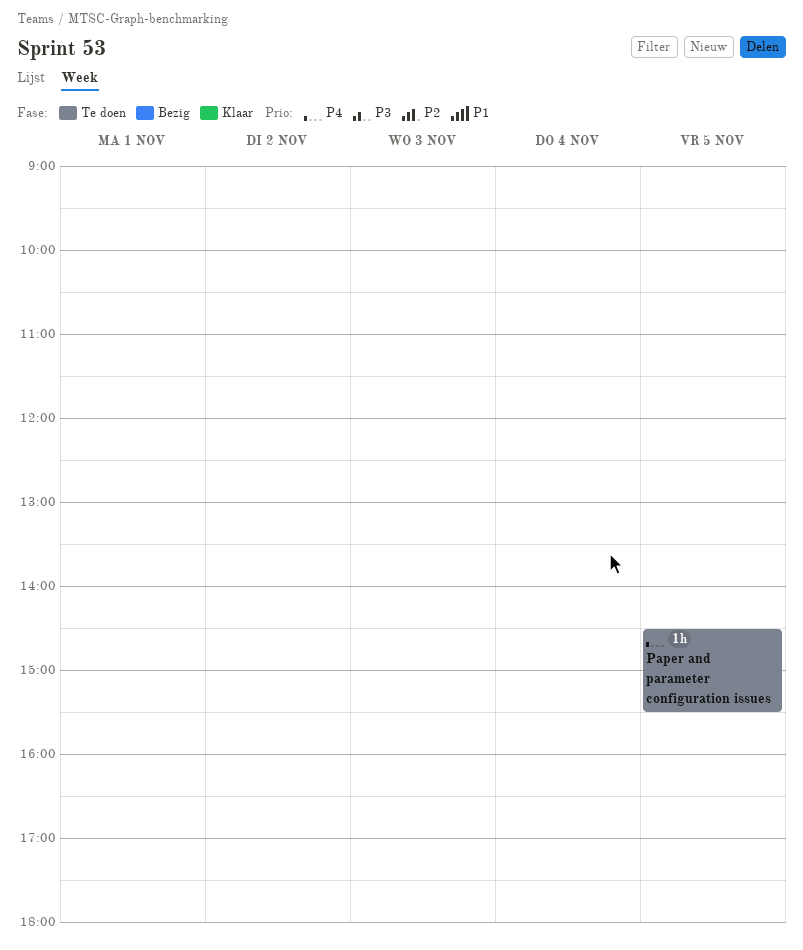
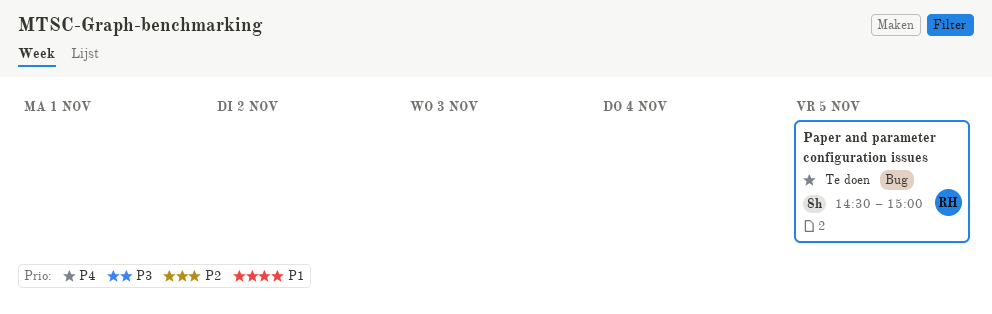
Paper and parameter configuration issues, estimate: 1h -> 8h
Paper and parameter configuration issues, ends: 15:30 -> 15:00

